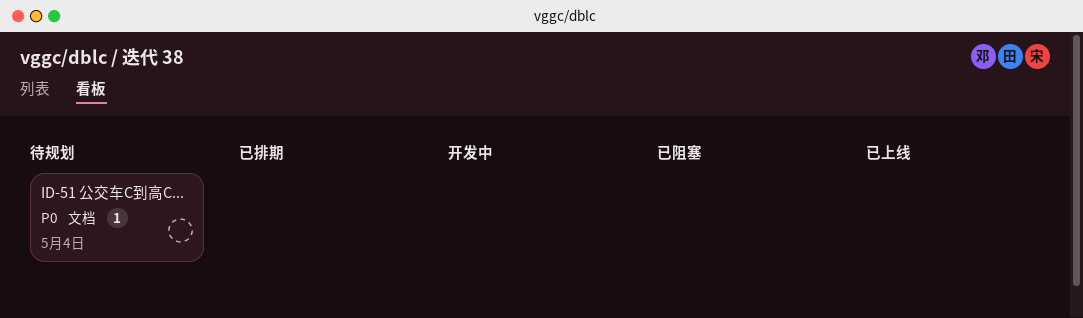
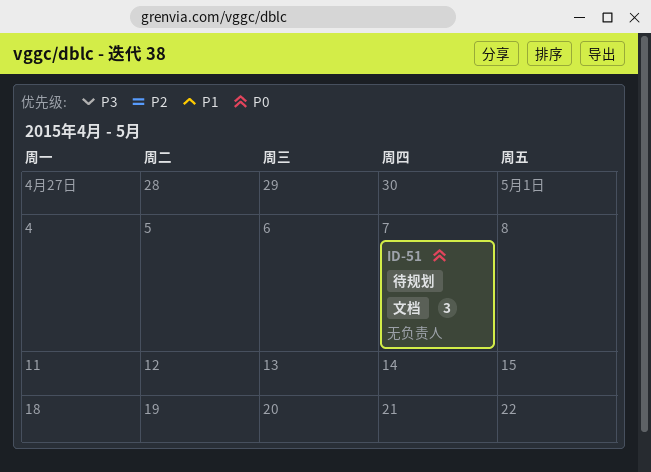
ID-51, estimate: 1 -> 3
ID-51, due: May 4 -> May 7

